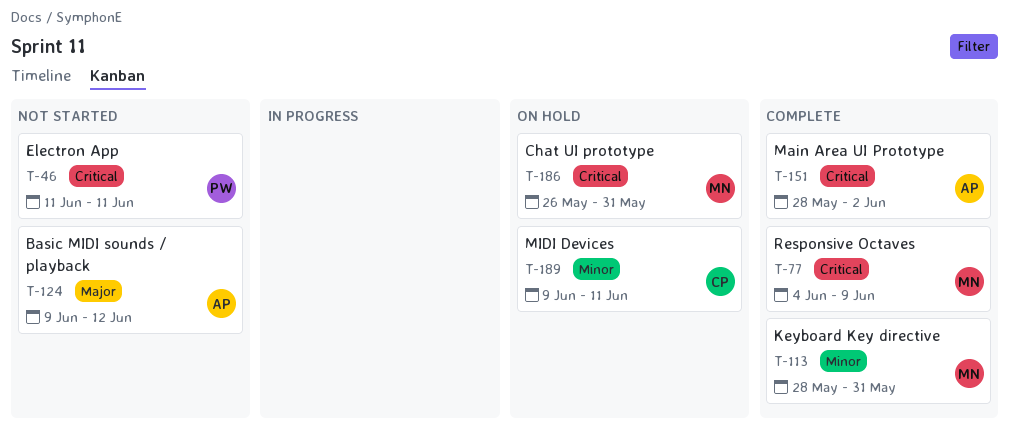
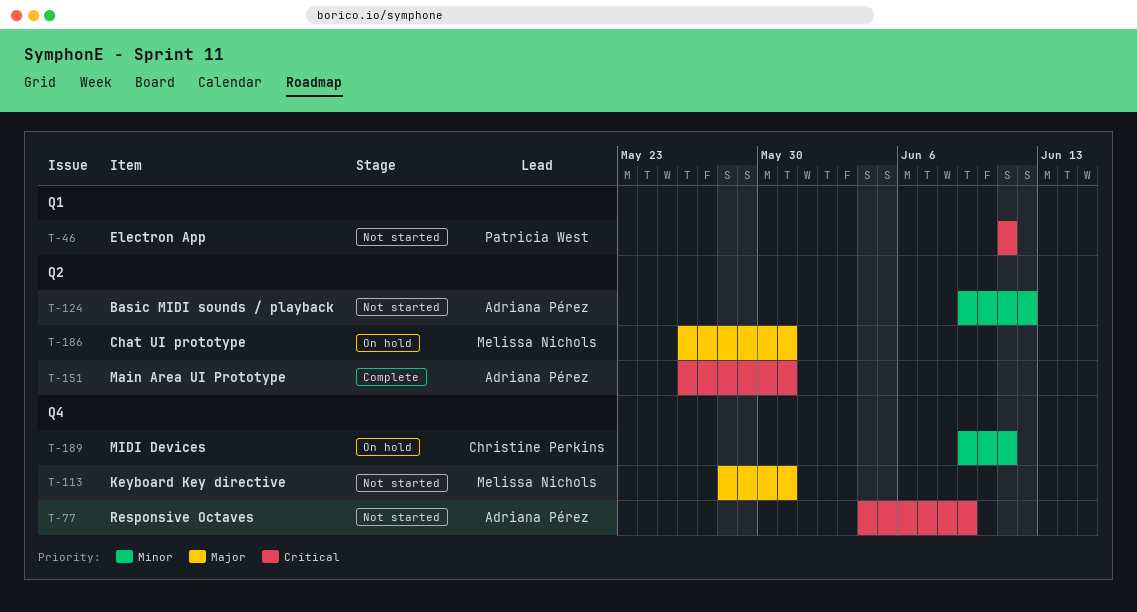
T-77, status: Complete -> Not started
T-77, owner: Melissa Nichols -> Adriana Pérez
T-113, status: Complete -> Not started
T-113, priority: Minor -> Major
T-124, priority: Major -> Minor
T-151, start: May 28 -> May 26
T-151, due: Jun 2 -> May 31
T-186, priority: Critical -> Major

